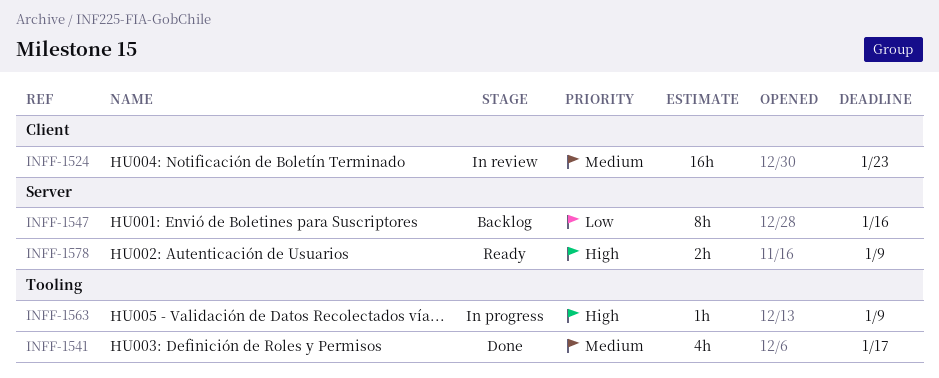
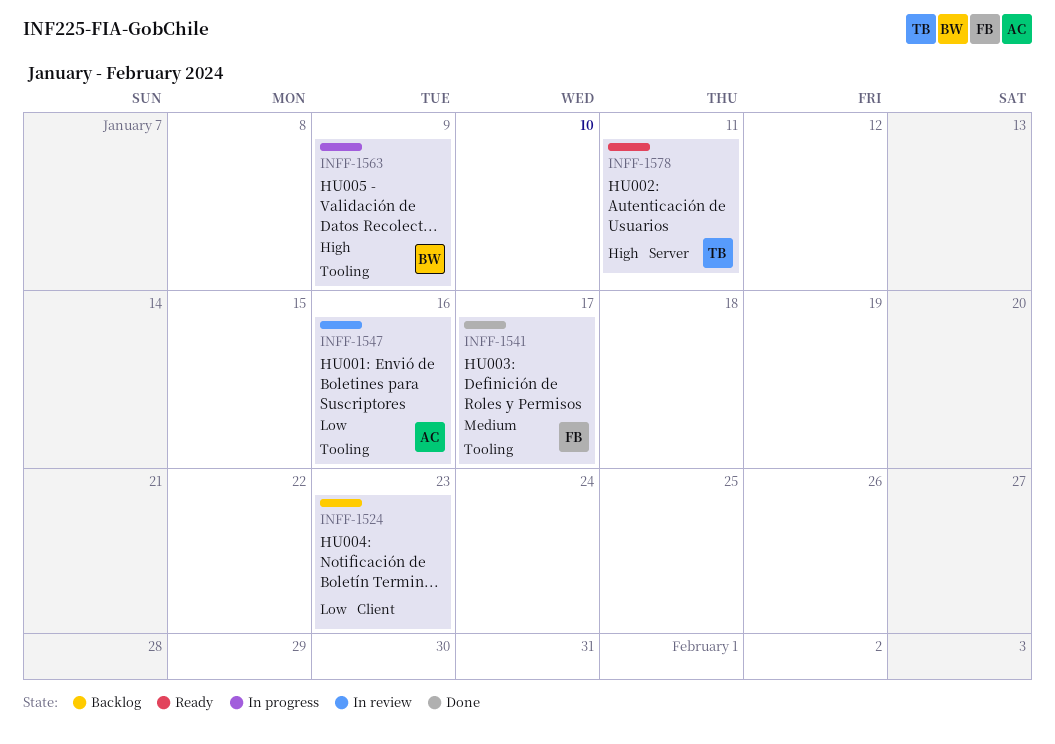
INFF-1524, status: In review -> Backlog
INFF-1524, priority: Medium -> Low
INFF-1547, status: Backlog -> In review
INFF-1547, label: Server -> Tooling
INFF-1578, due: Jan 9 -> Jan 11

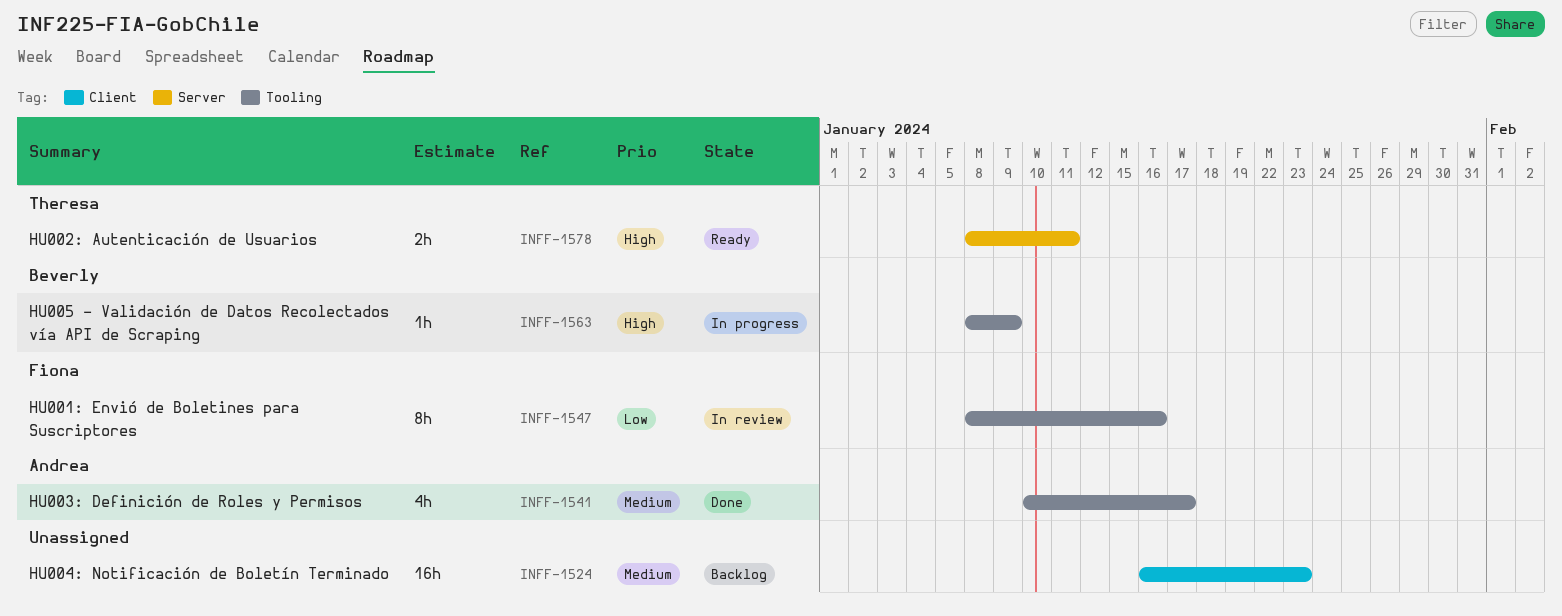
INFF-1524, priority: Low -> Medium
INFF-1541, owner: Fiona -> Andrea
INFF-1547, owner: Andrea -> Fiona

